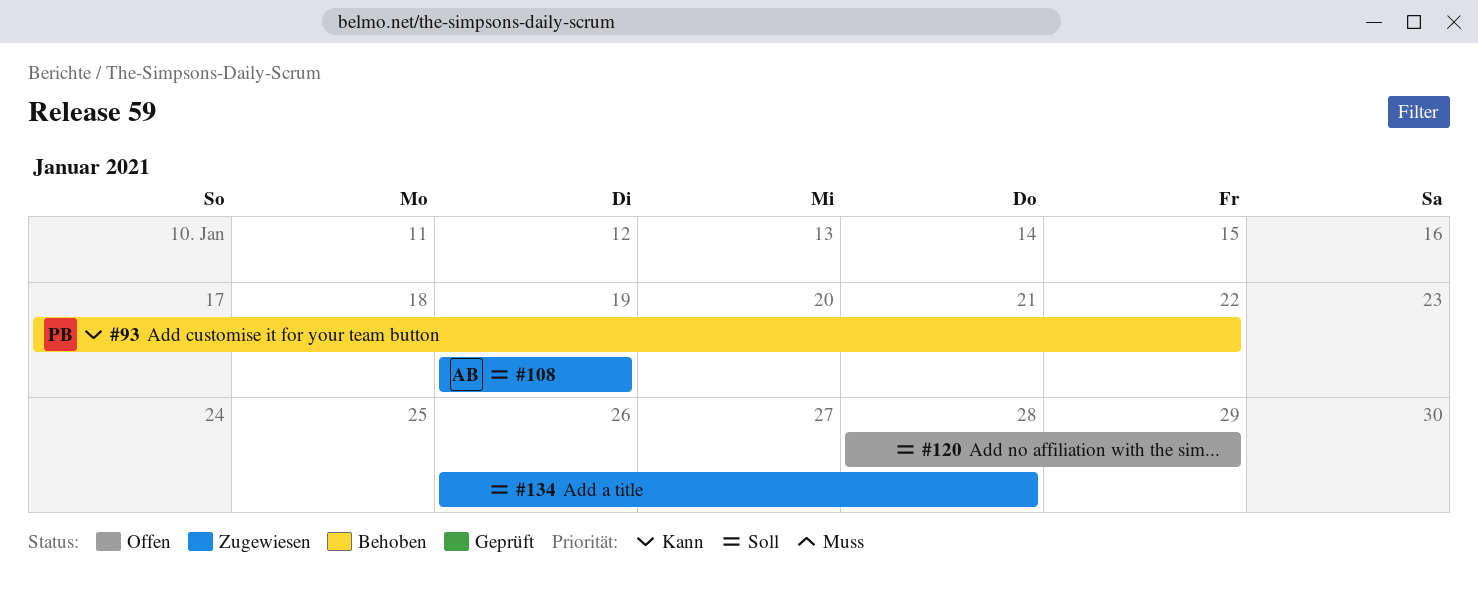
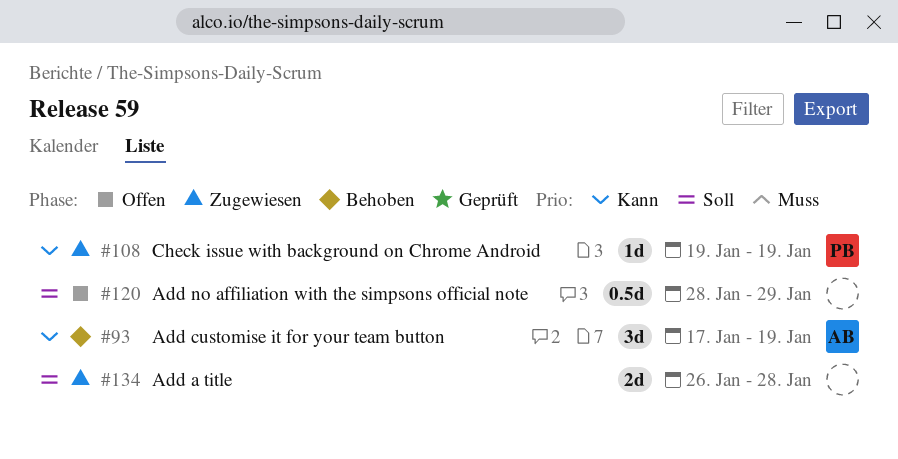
#93, owner: PB -> AB
#93, due: Jan 22 -> Jan 19
#108, owner: AB -> PB
#108, priority: Soll -> Kann

